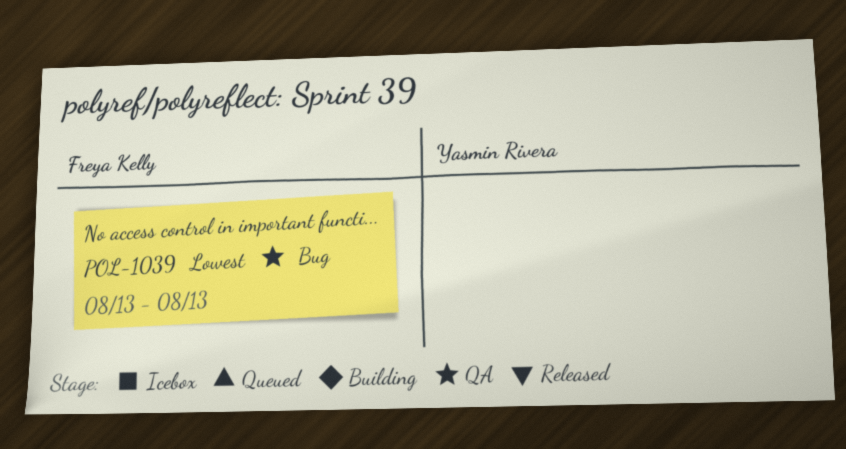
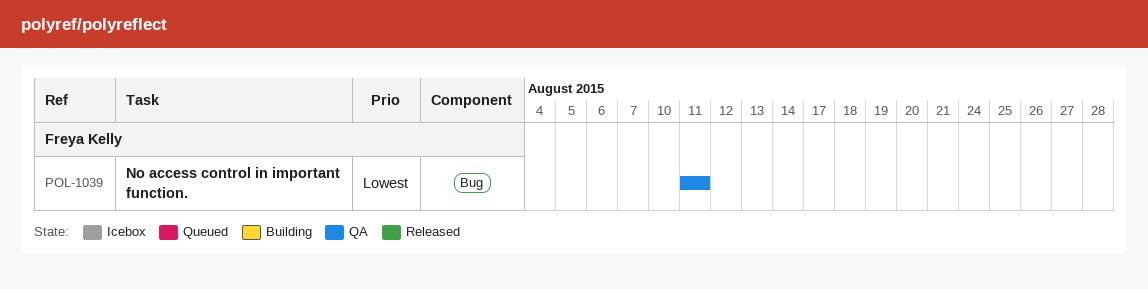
POL-1039, start: Aug 13 -> Aug 11
POL-1039, due: Aug 13 -> Aug 11

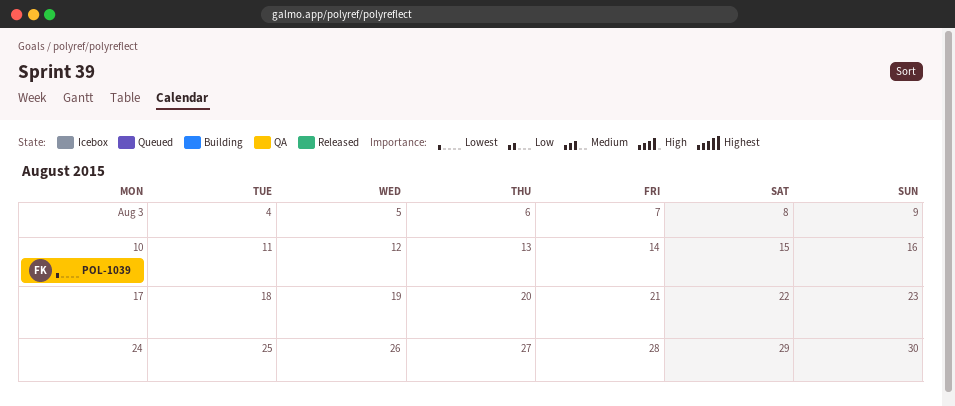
POL-1039, start: Aug 11 -> Aug 10
POL-1039, due: Aug 11 -> Aug 10

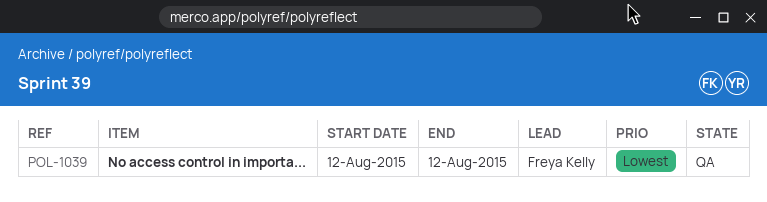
POL-1039, start: Aug 10 -> Aug 12
POL-1039, due: Aug 10 -> Aug 12

